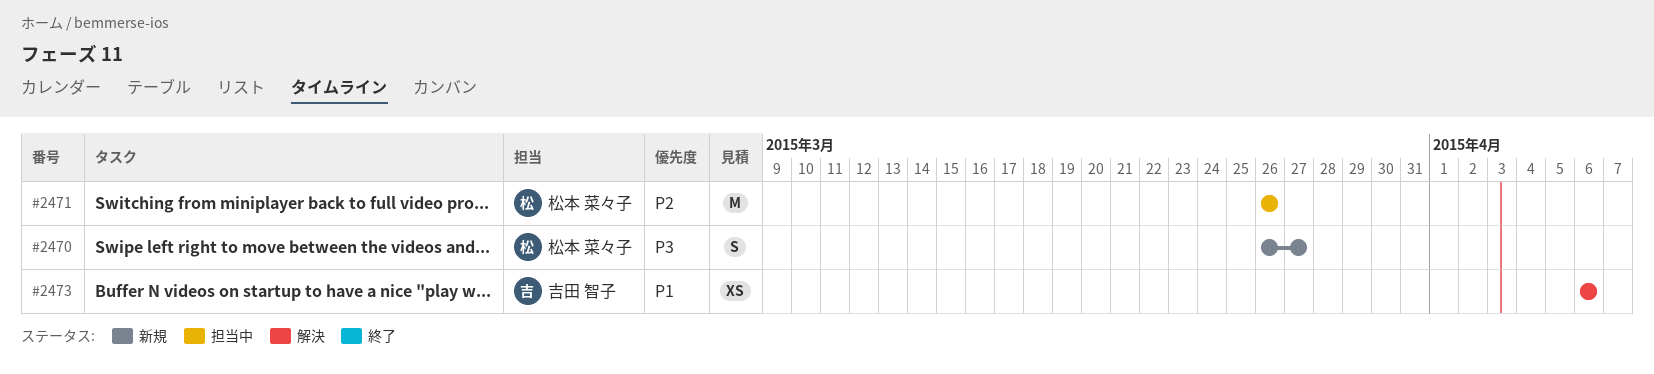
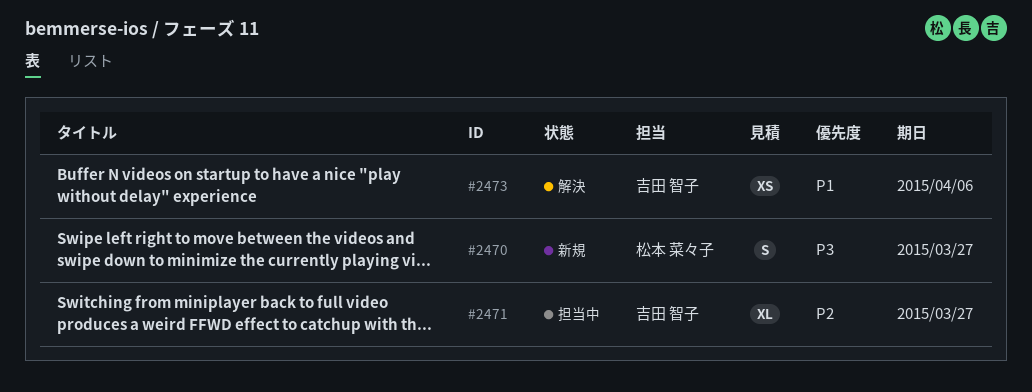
#2471, owner: 松本 菜々子 -> 吉田 智子
#2471, estimate: M -> XL
#2471, due: Mar 26 -> Mar 27

